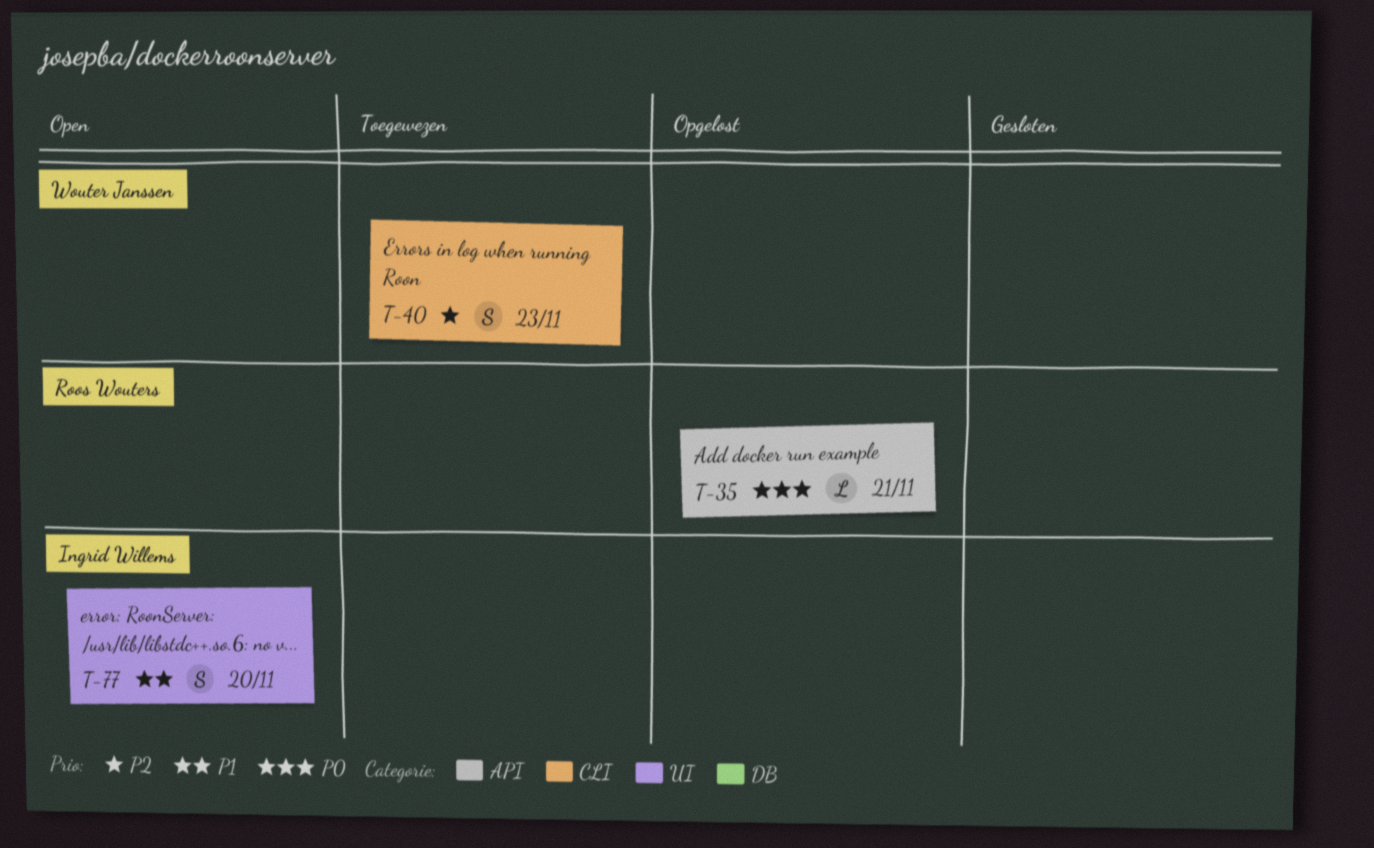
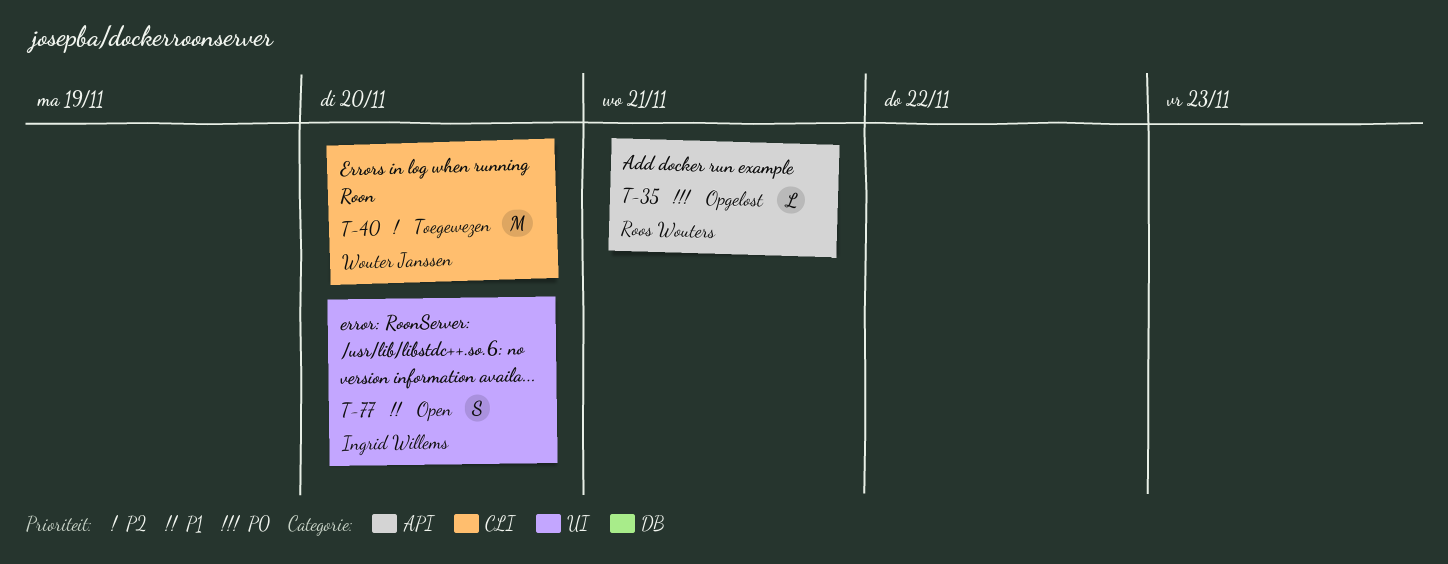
T-40, estimate: S -> M
T-40, due: Nov 23 -> Nov 20

